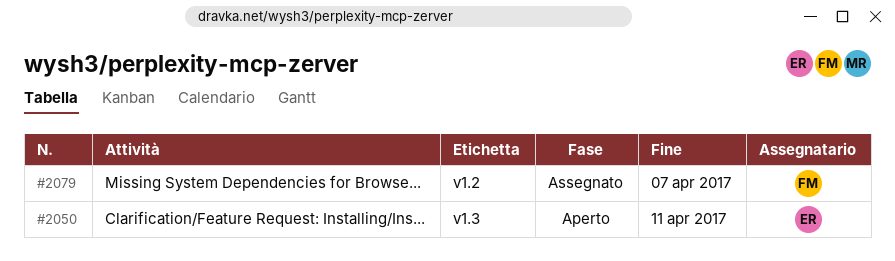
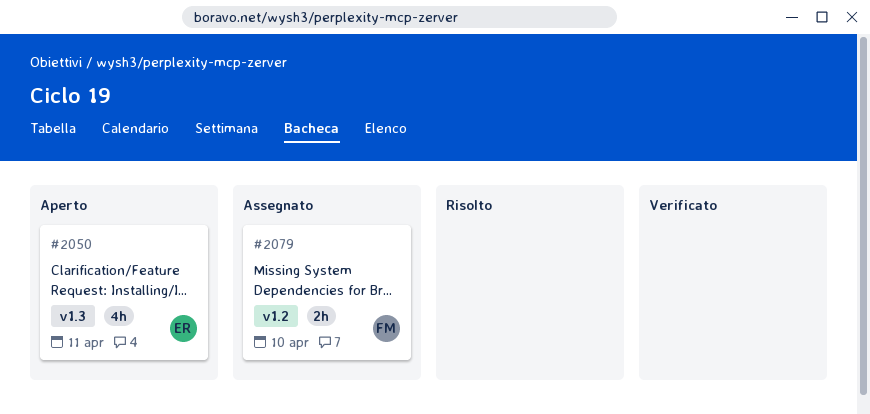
#2079, due: Apr 7 -> Apr 10

